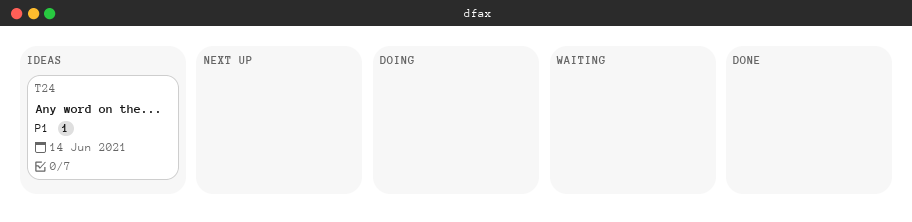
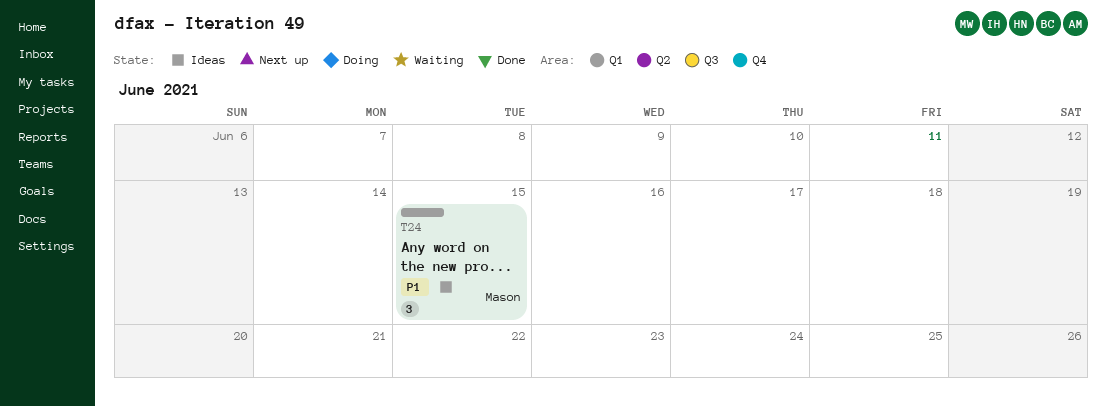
T24, estimate: 1 -> 3
T24, due: Jun 14 -> Jun 15

